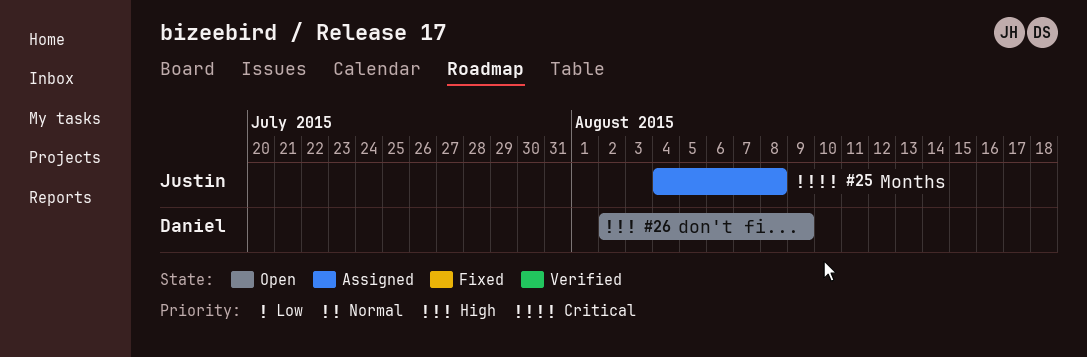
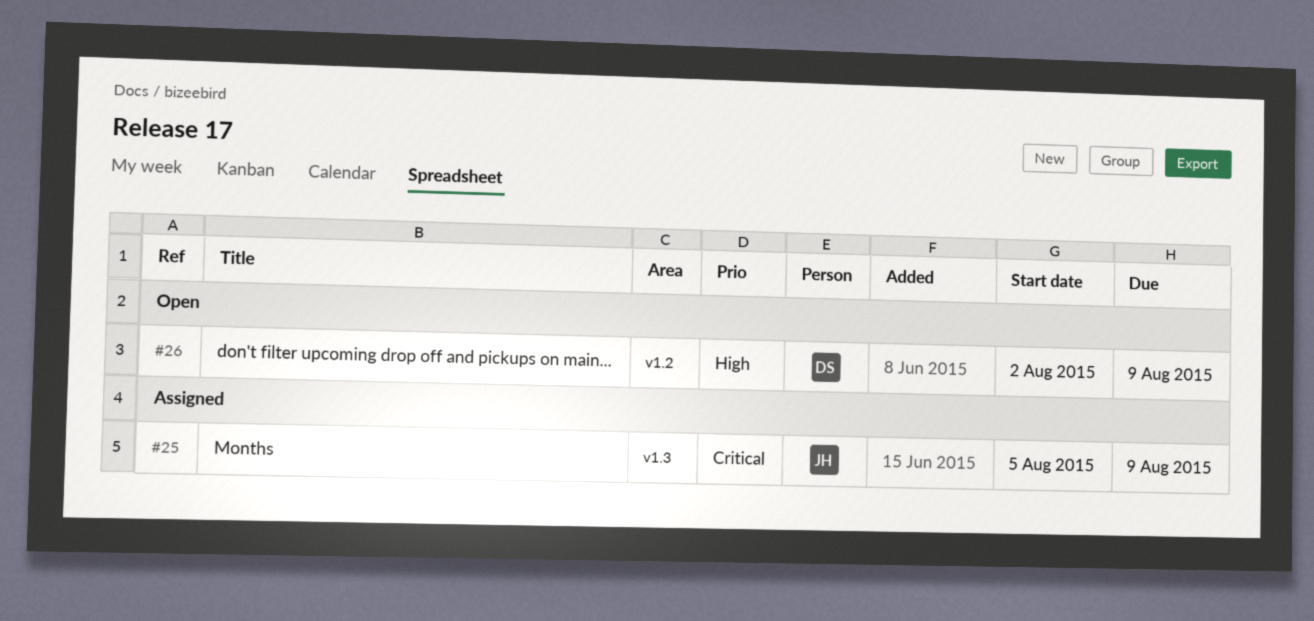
#25, start: Aug 4 -> Aug 5
#25, due: Aug 8 -> Aug 9

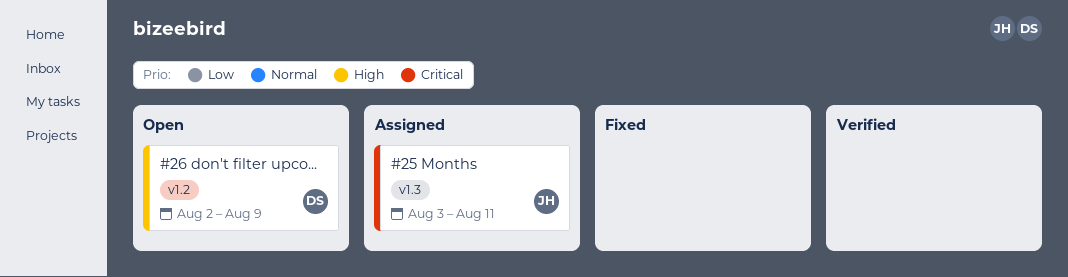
#25, start: Aug 5 -> Aug 3
#25, due: Aug 9 -> Aug 11

